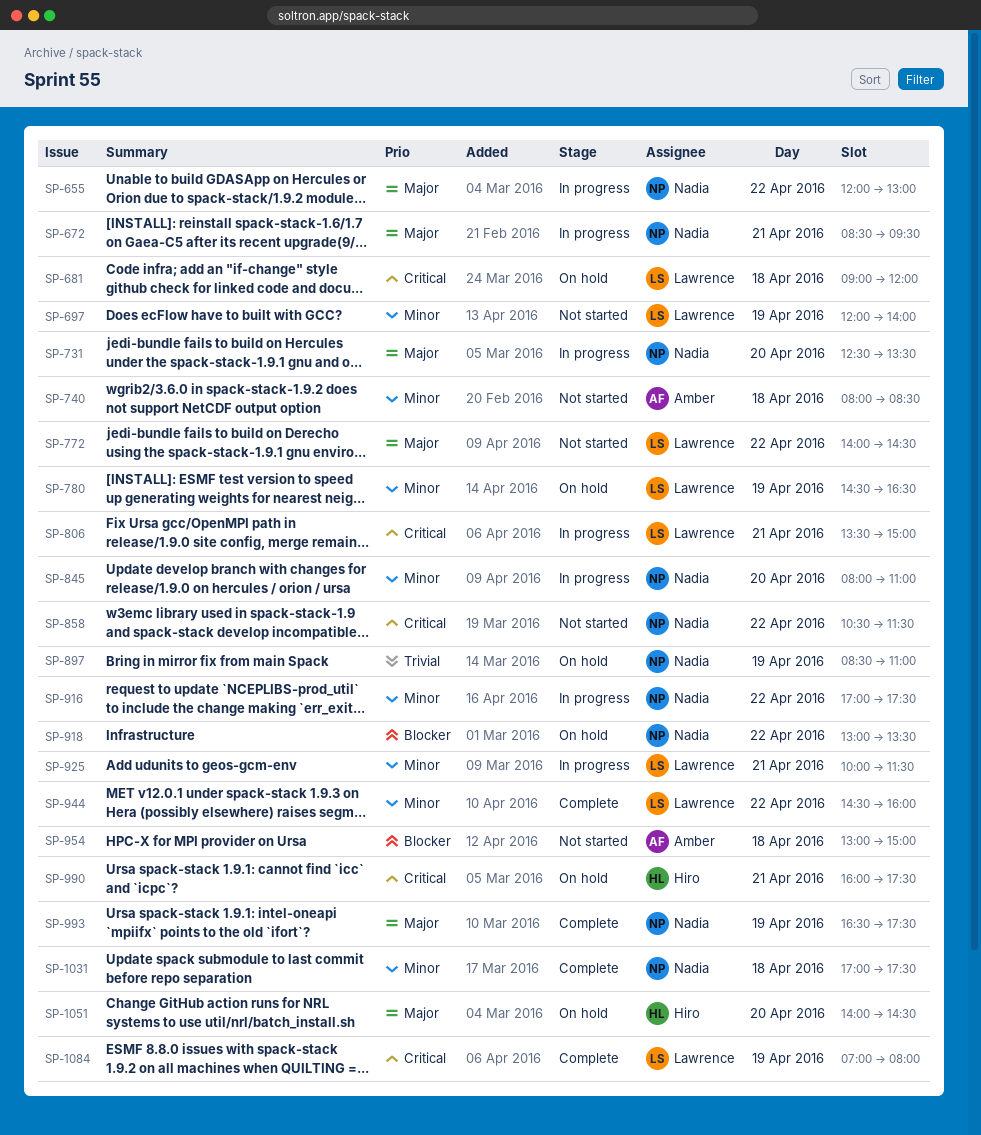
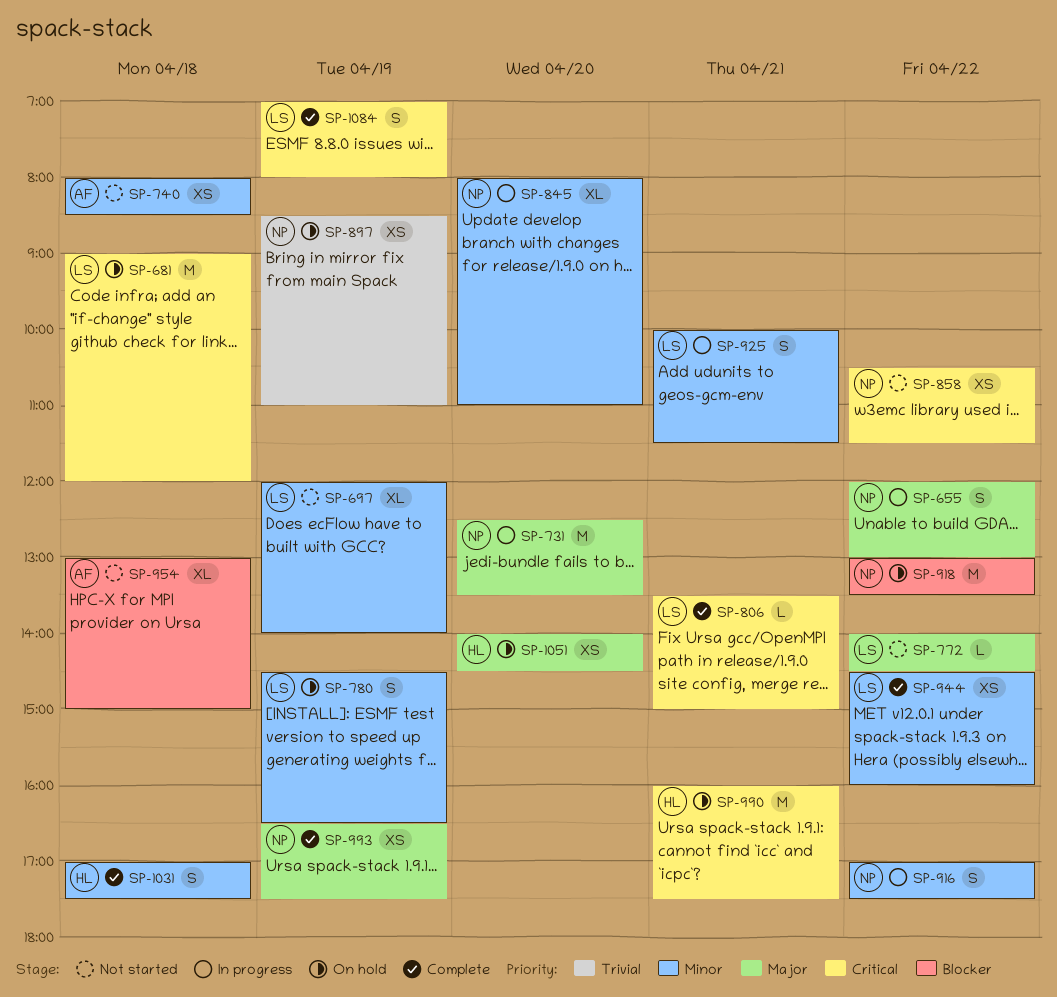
SP-672: present -> none
SP-806, status: In progress -> Complete
SP-1031, owner: Nadia -> Hiro

